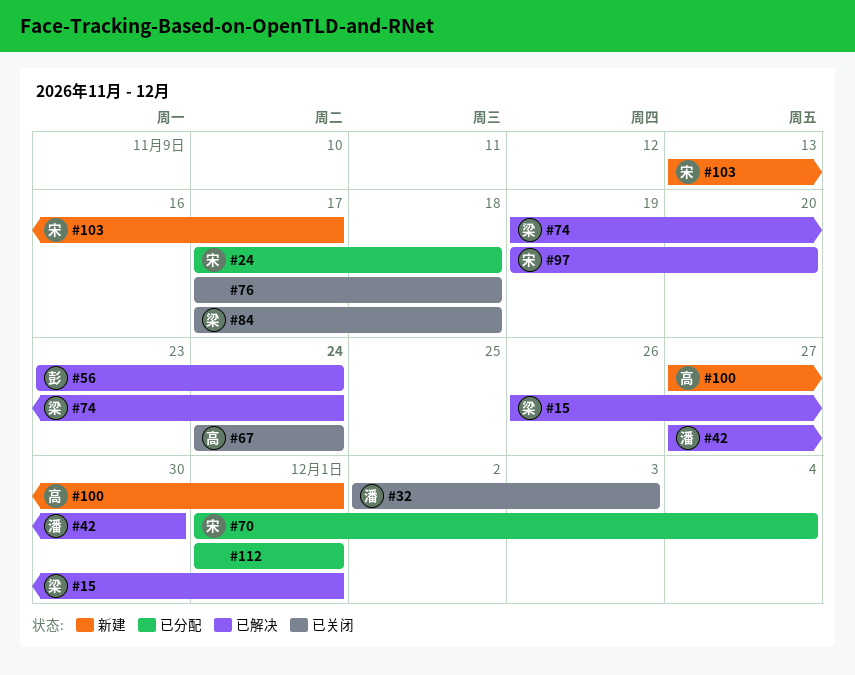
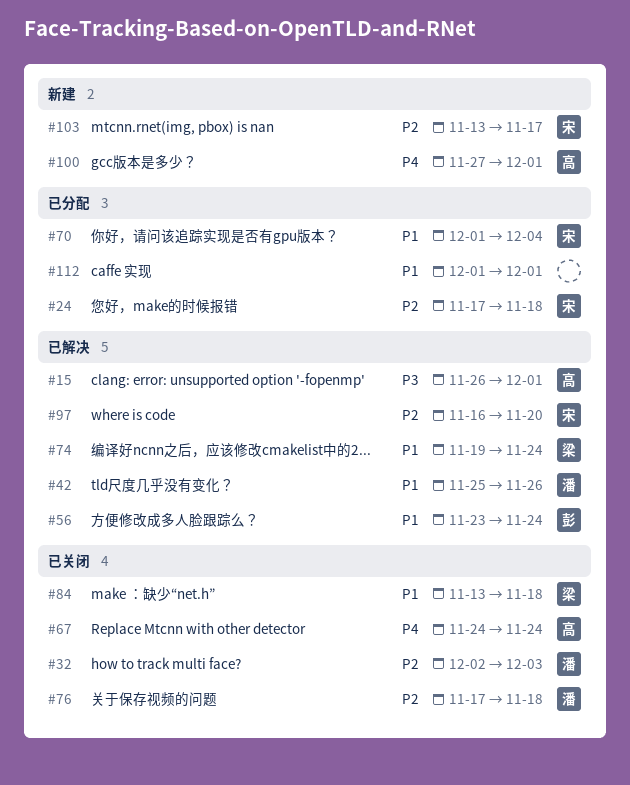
#15, owner: 梁 -> 高
#42, start: Nov 27 -> Nov 25
#42, due: Nov 30 -> Nov 26
#76, owner: none -> 潘
#84, start: Nov 17 -> Nov 13
#97, start: Nov 19 -> Nov 16

